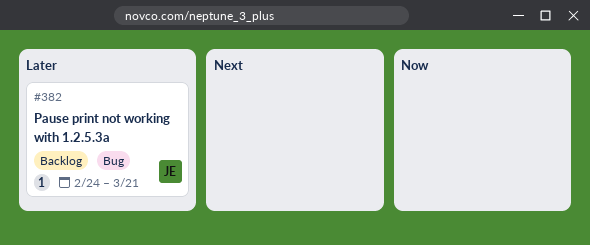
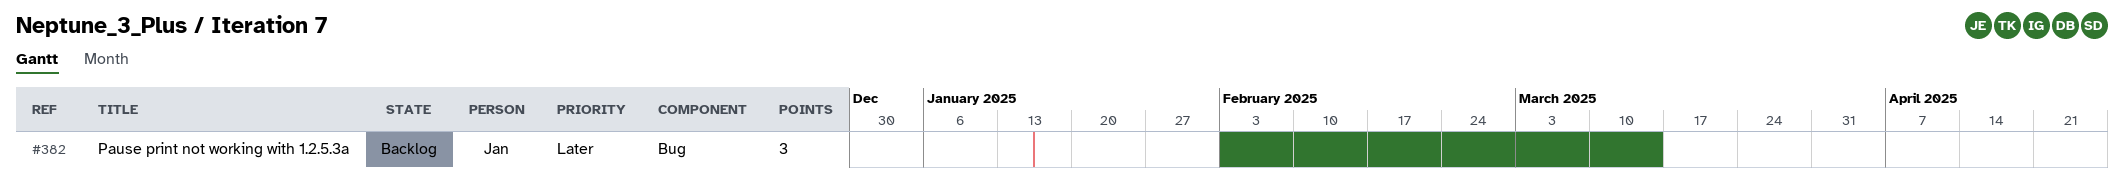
#382, estimate: 1 -> 3
#382, start: Feb 24 -> Feb 3
#382, due: Mar 21 -> Mar 14

